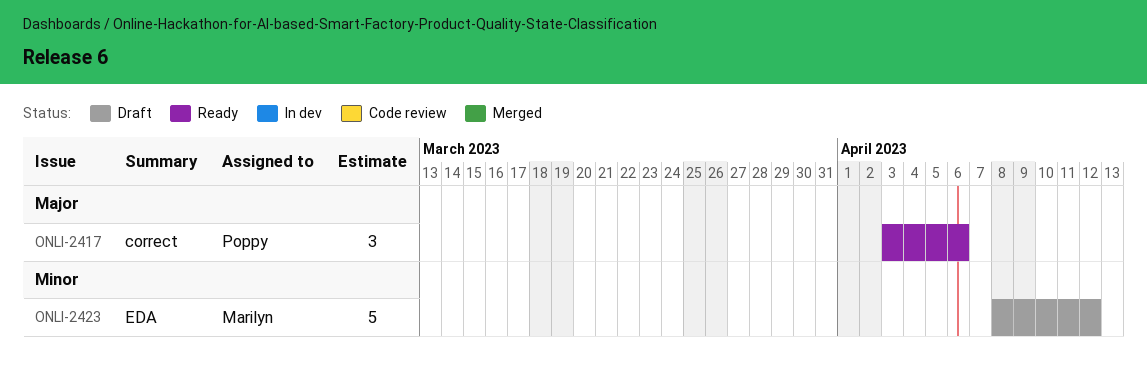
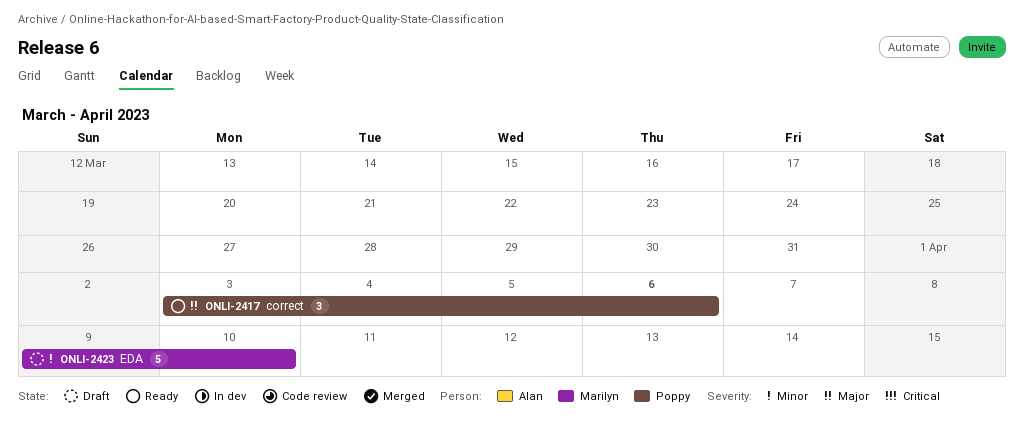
ONLI-2423, start: Apr 8 -> Apr 9
ONLI-2423, due: Apr 12 -> Apr 10

